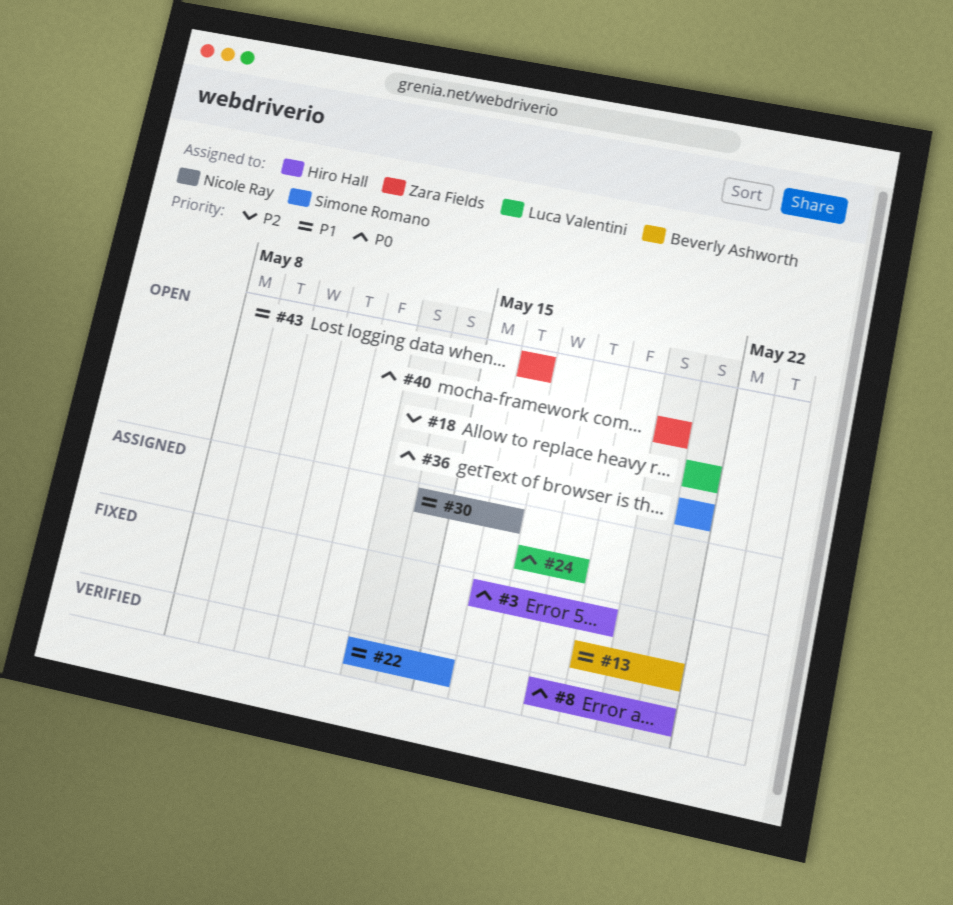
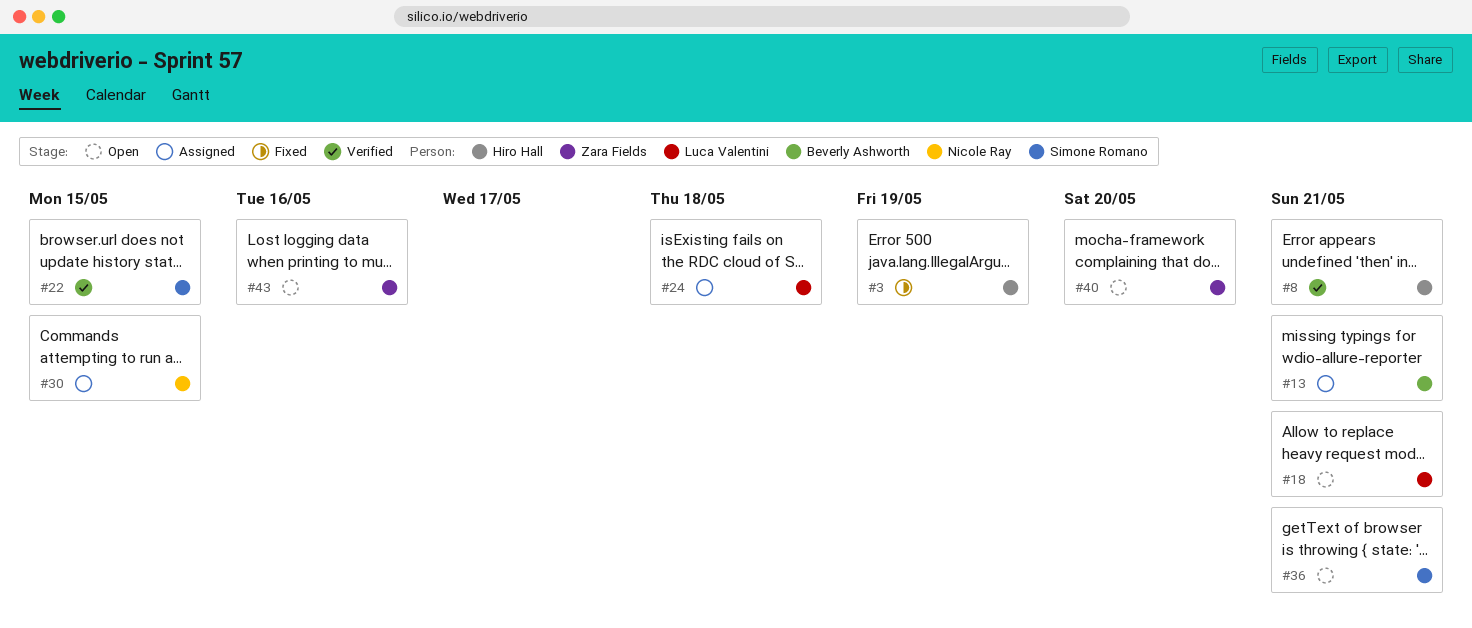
#13, status: Fixed -> Assigned
#30, due: May 16 -> May 15

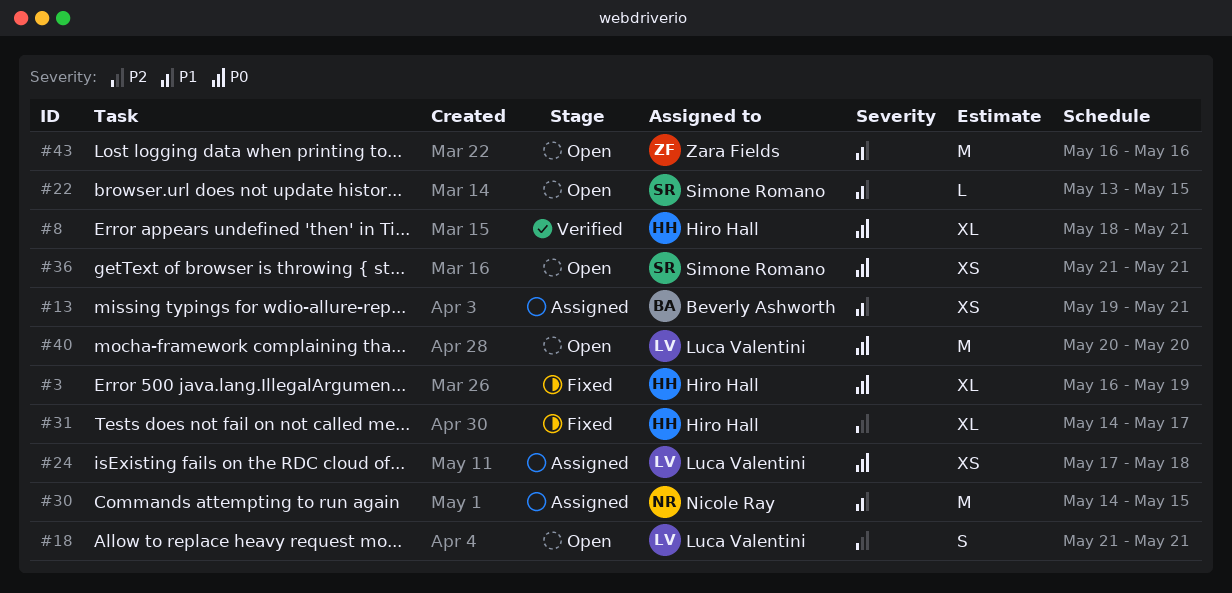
#22, status: Verified -> Open
#31: none -> present
#40, owner: Zara Fields -> Luca Valentini

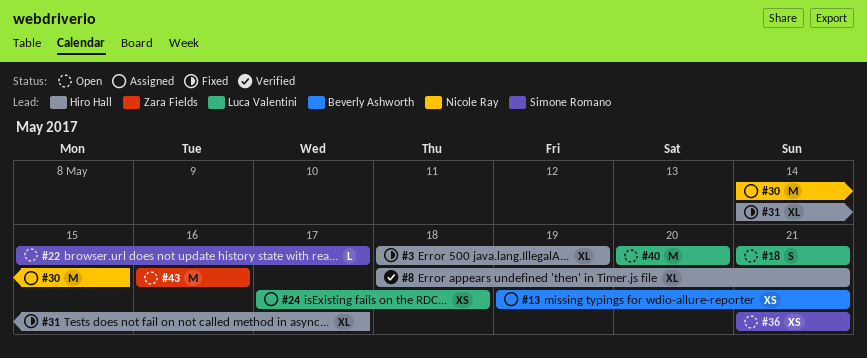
#3, start: May 16 -> May 18
#22, start: May 13 -> May 15
#22, due: May 15 -> May 17

